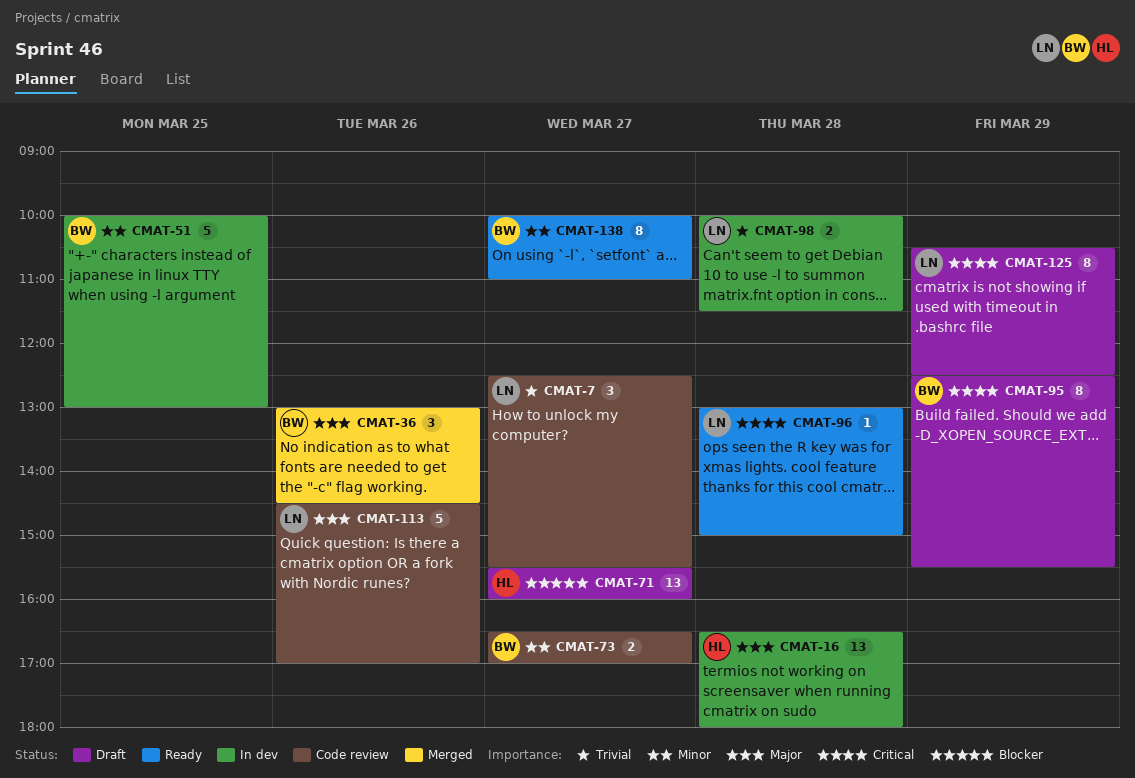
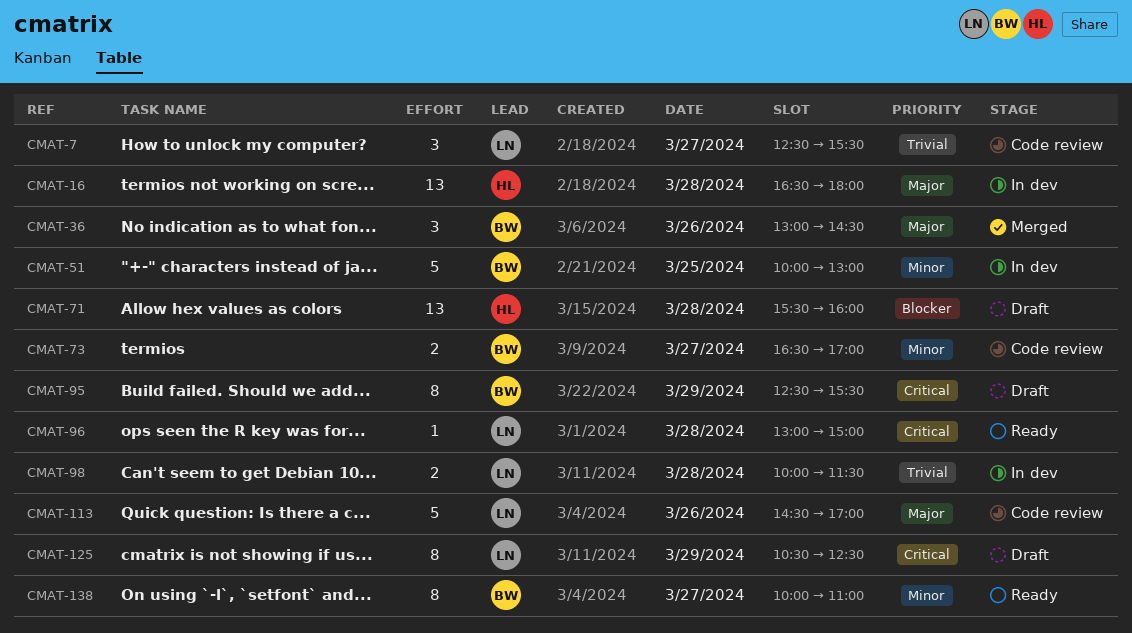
CMAT-71, day: Mar 27 -> Mar 28

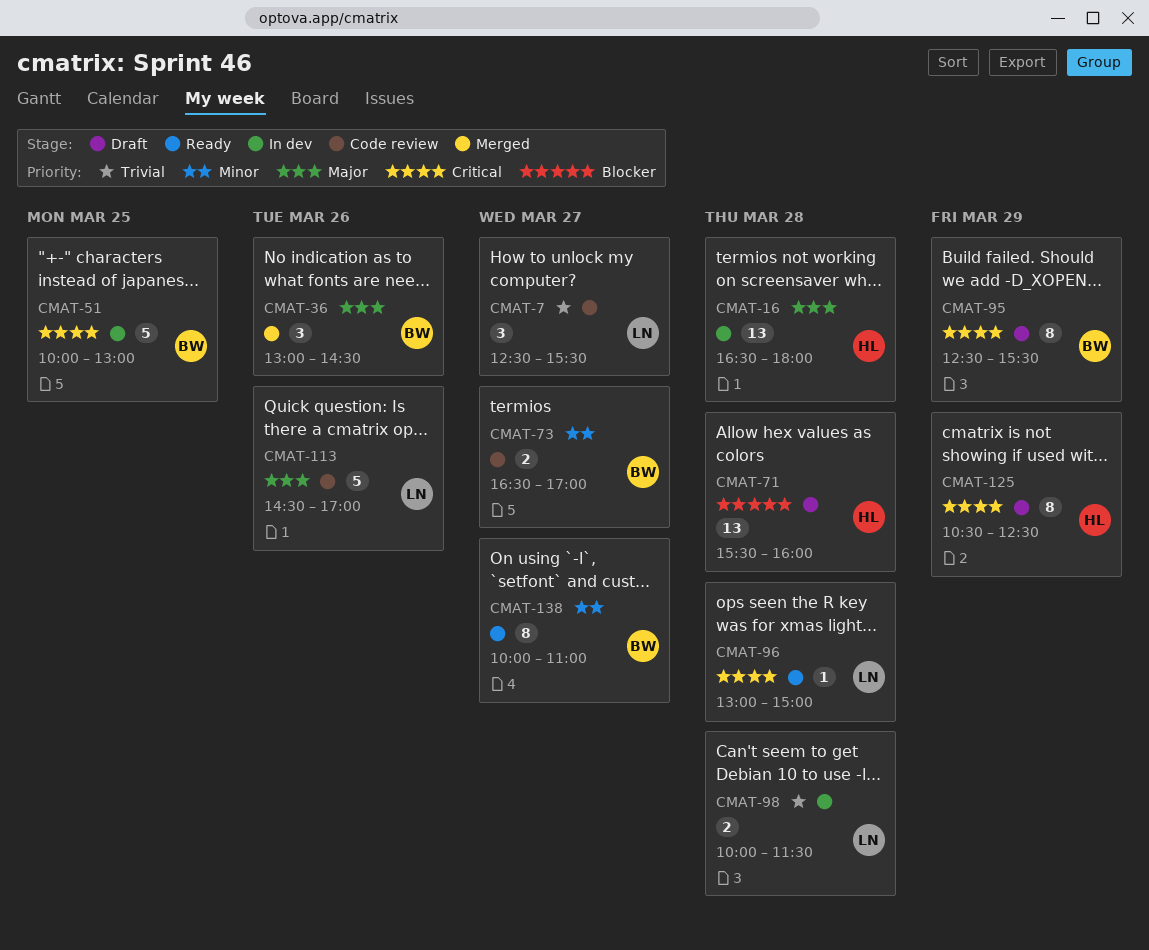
CMAT-51, priority: Minor -> Critical
CMAT-125, owner: LN -> HL

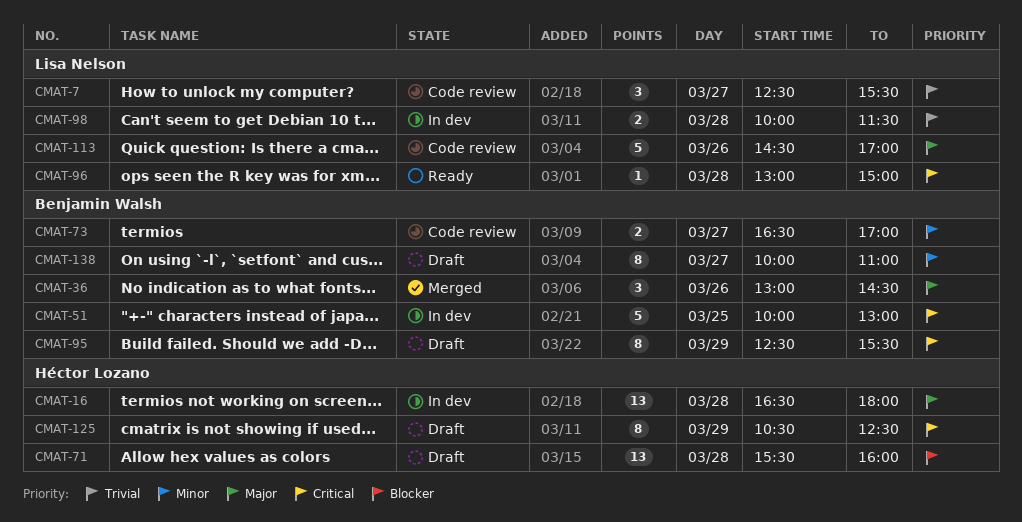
CMAT-138, status: Ready -> Draft

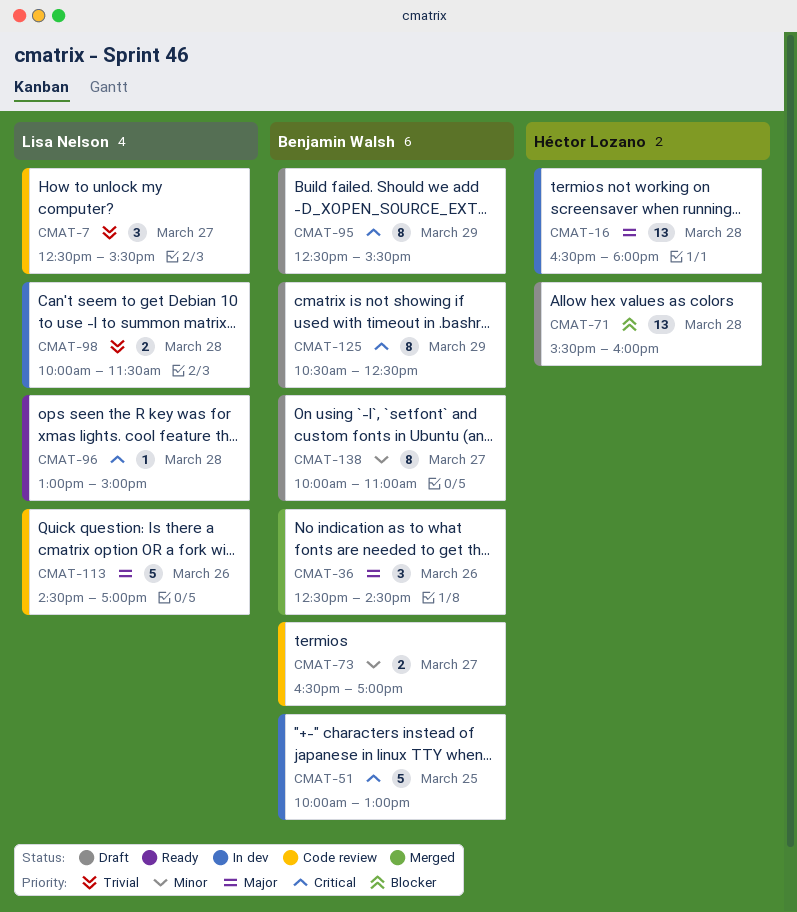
CMAT-36, begins: 13:00 -> 12:30
CMAT-125, owner: Héctor Lozano -> Benjamin Walsh

